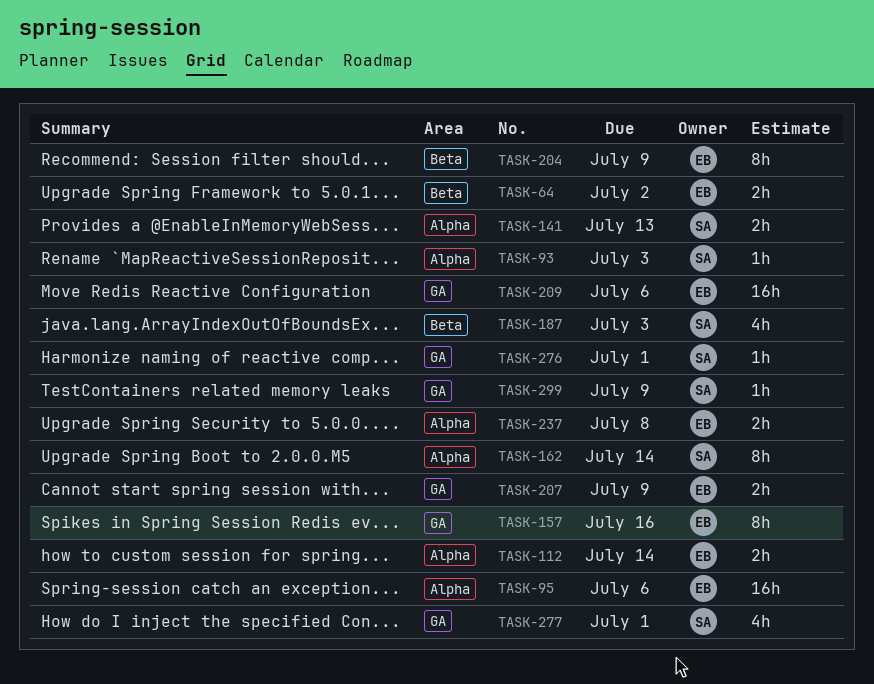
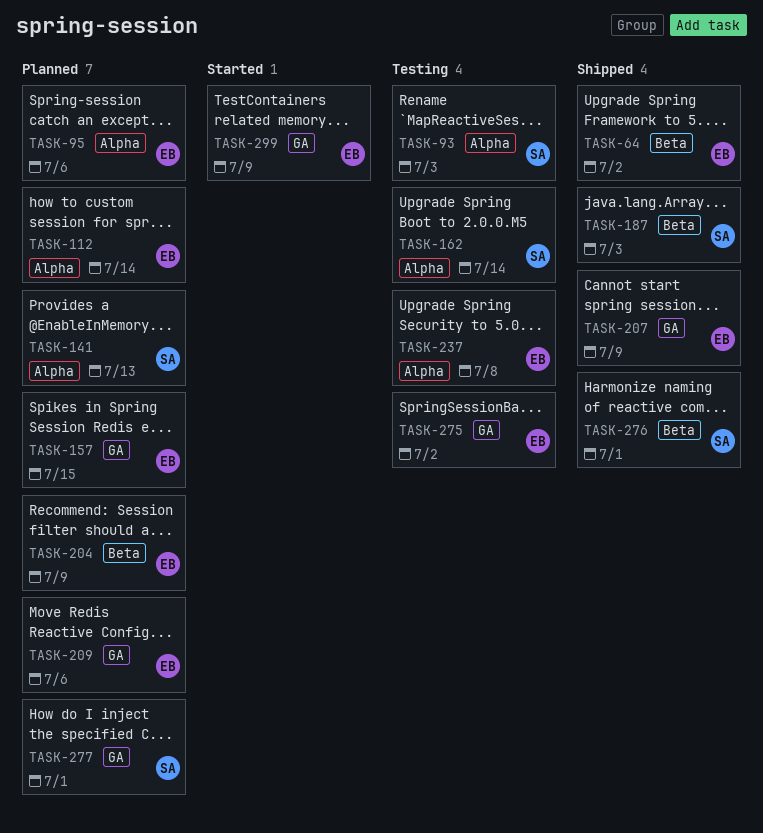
TASK-157, due: Jul 16 -> Jul 15
TASK-275: none -> present
TASK-276, label: GA -> Beta
TASK-299, owner: SA -> EB

